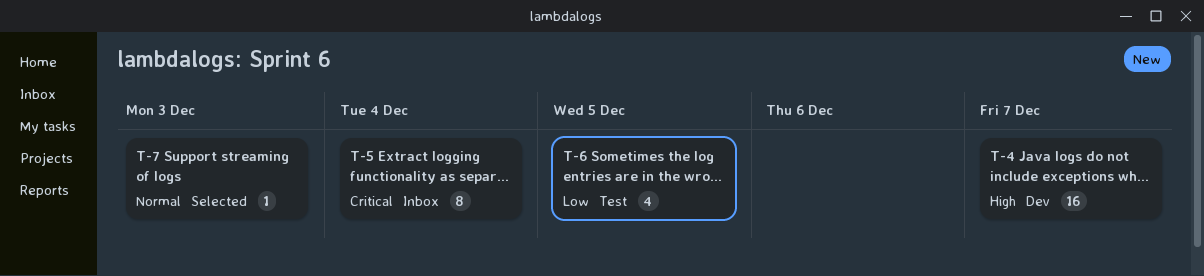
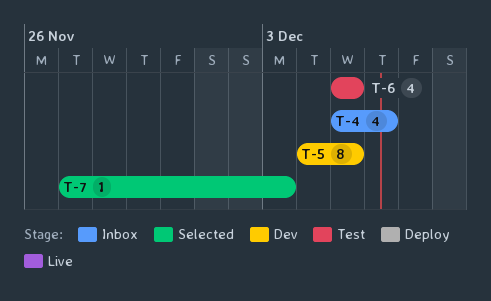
T-4, status: Dev -> Inbox
T-4, estimate: 16 -> 4
T-4, due: Dec 7 -> Dec 6
T-5, status: Inbox -> Dev
T-5, due: Dec 4 -> Dec 5

